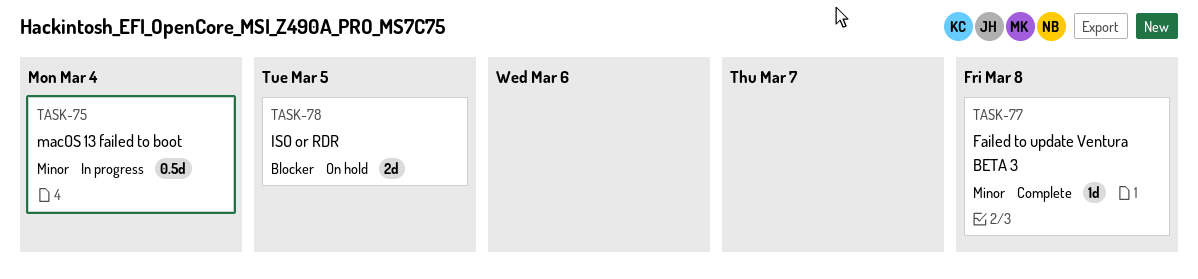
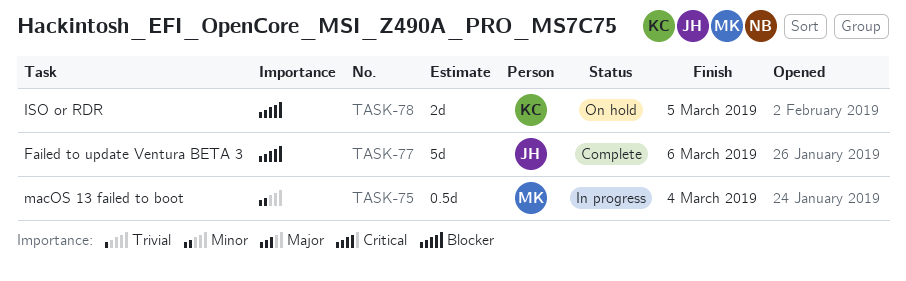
TASK-77, priority: Minor -> Blocker
TASK-77, estimate: 1d -> 5d
TASK-77, due: Mar 8 -> Mar 6

